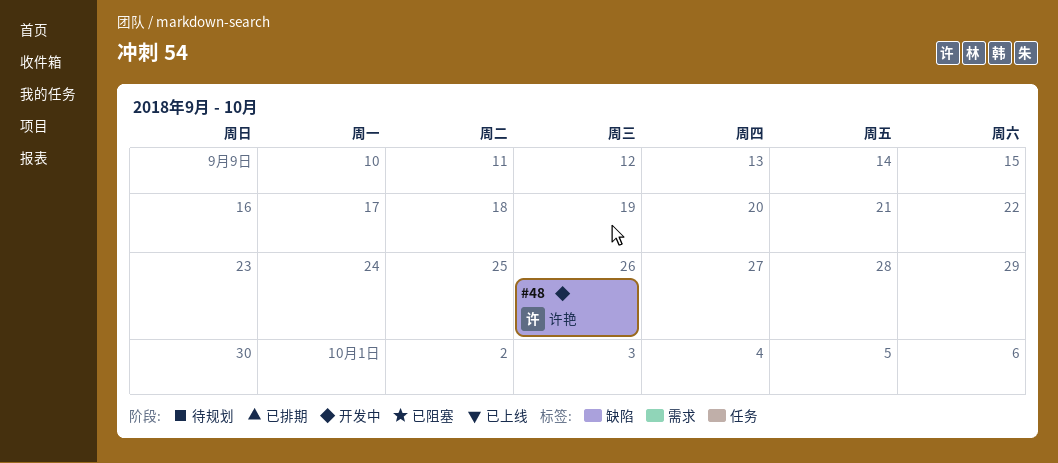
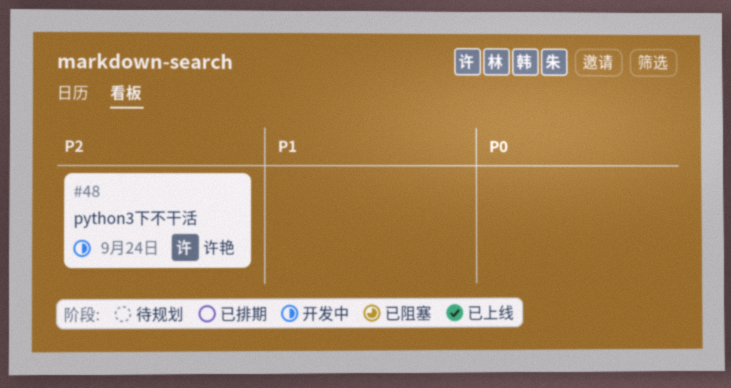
#48, due: Sep 26 -> Sep 24

